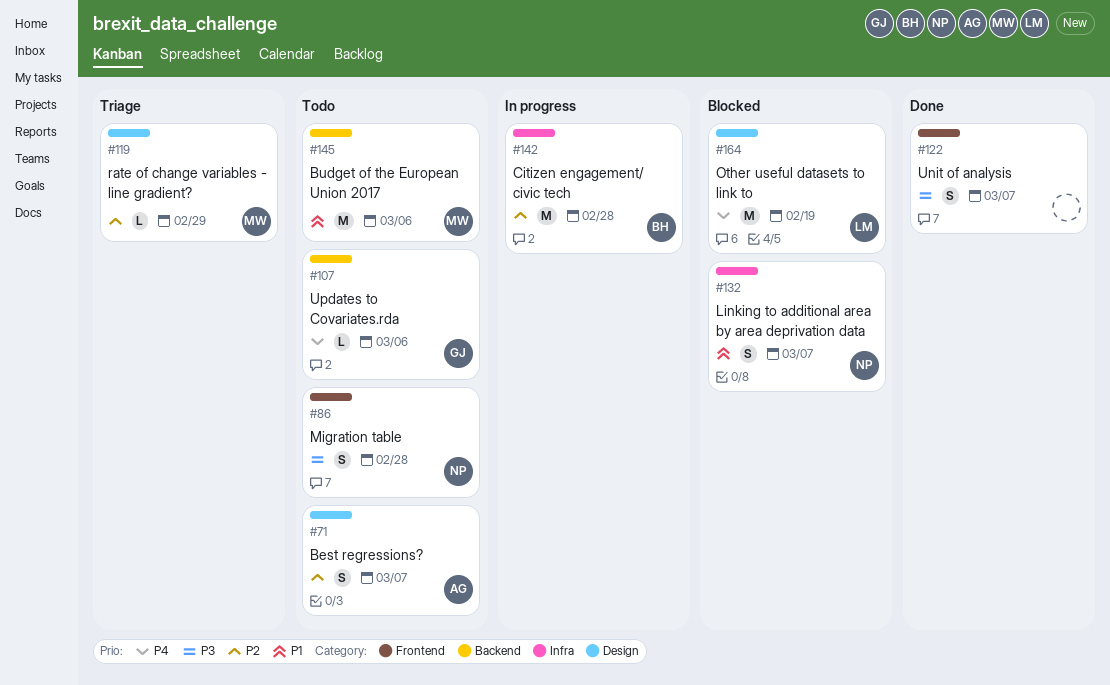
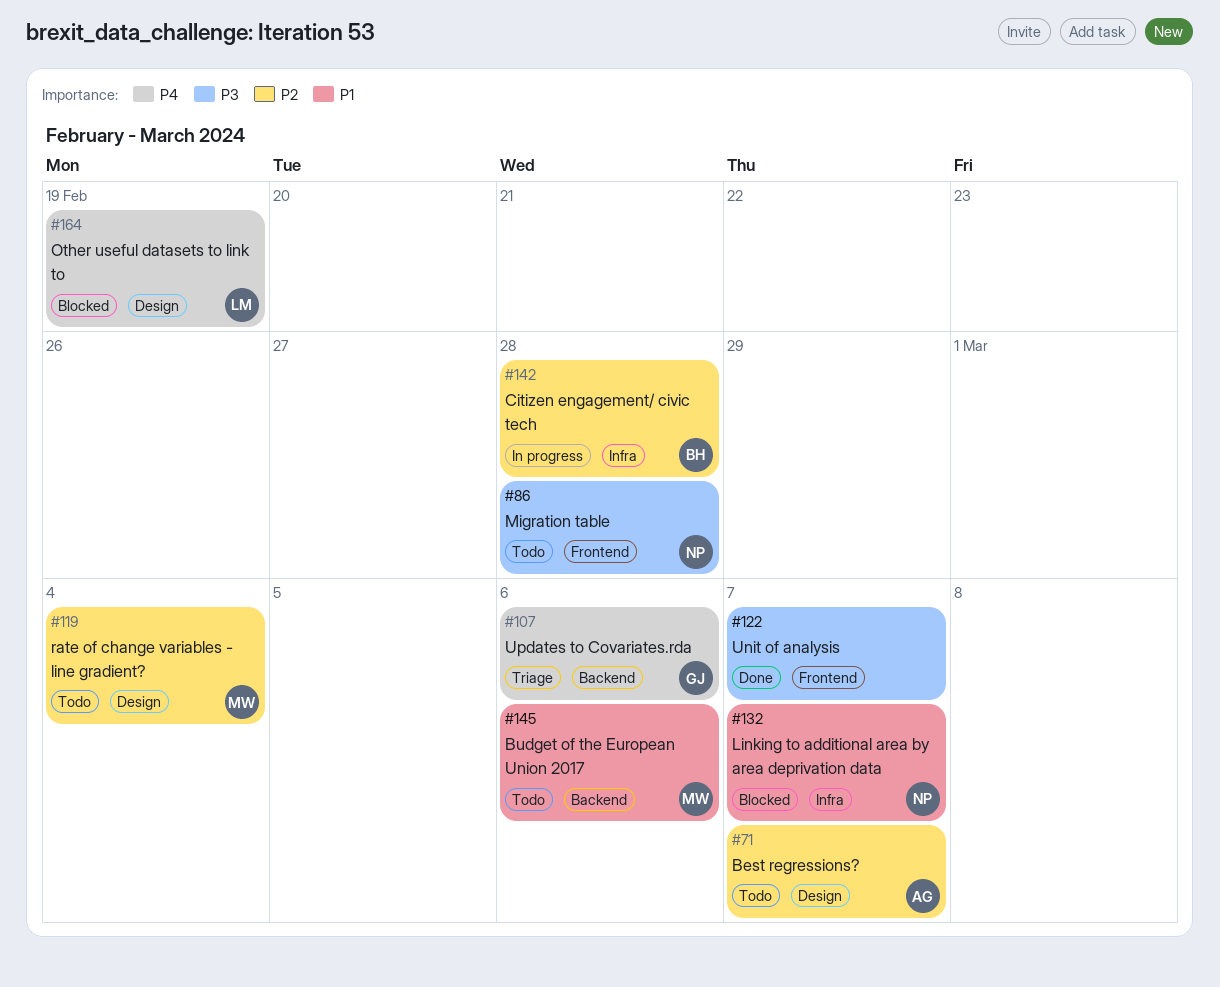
#107, status: Todo -> Triage
#119, status: Triage -> Todo
#119, due: Feb 29 -> Mar 4

